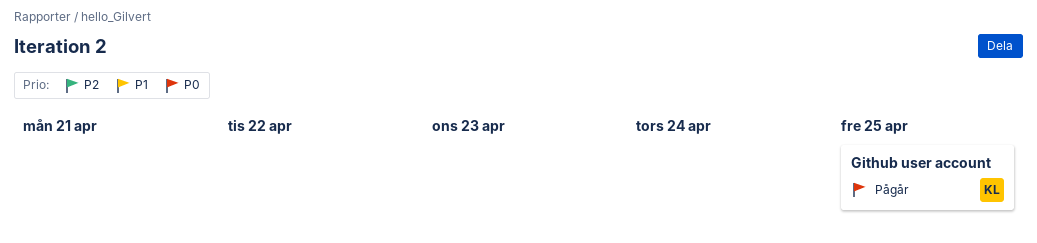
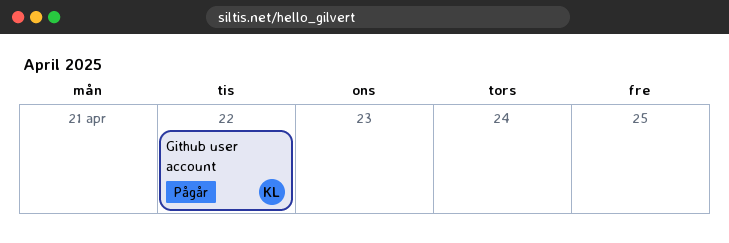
Github user account, due: Apr 25 -> Apr 22

